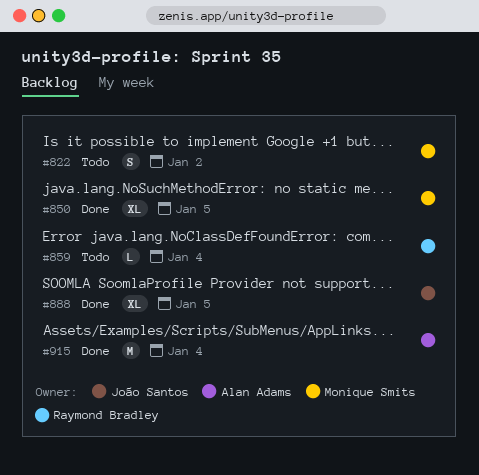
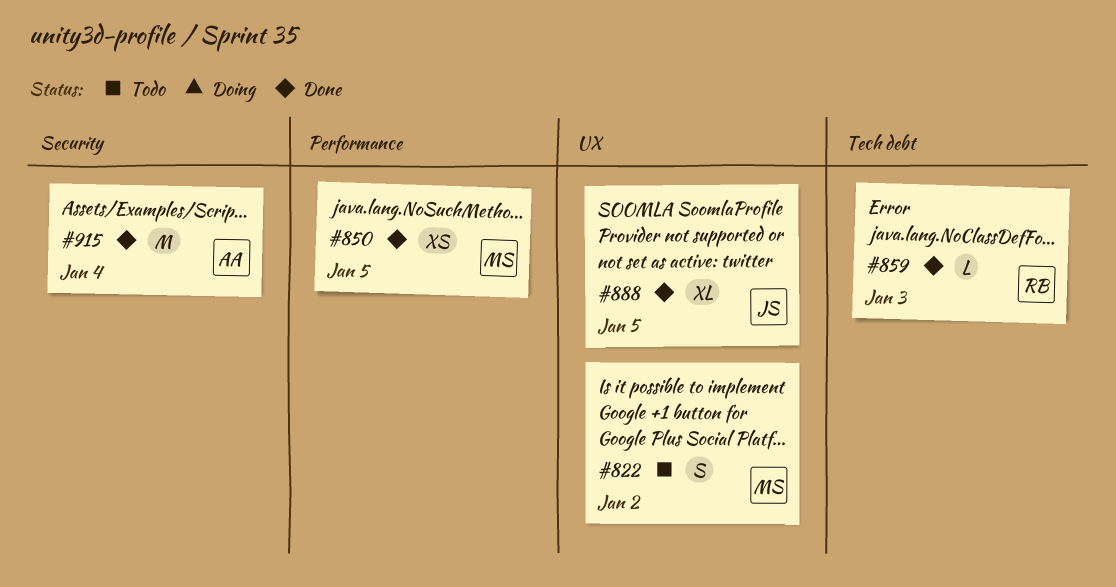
#850, estimate: XL -> XS
#859, status: Todo -> Done
#859, due: Jan 4 -> Jan 3

